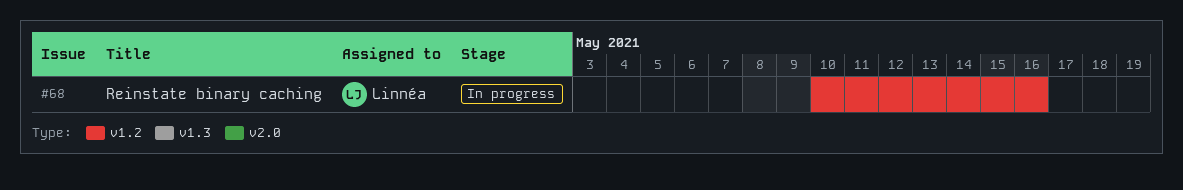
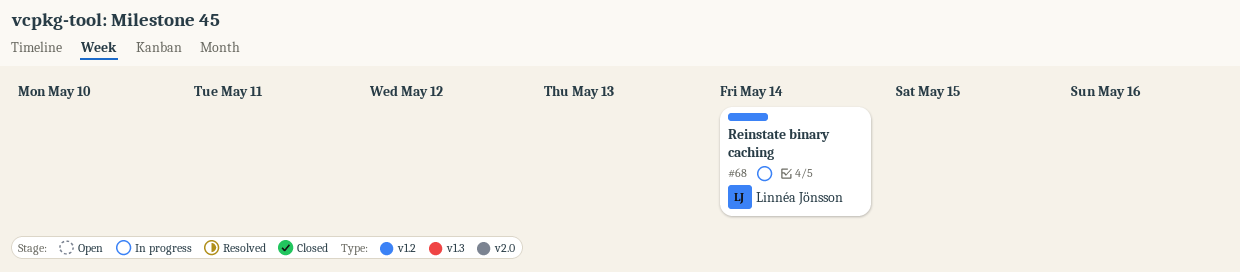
#68, due: May 16 -> May 14

